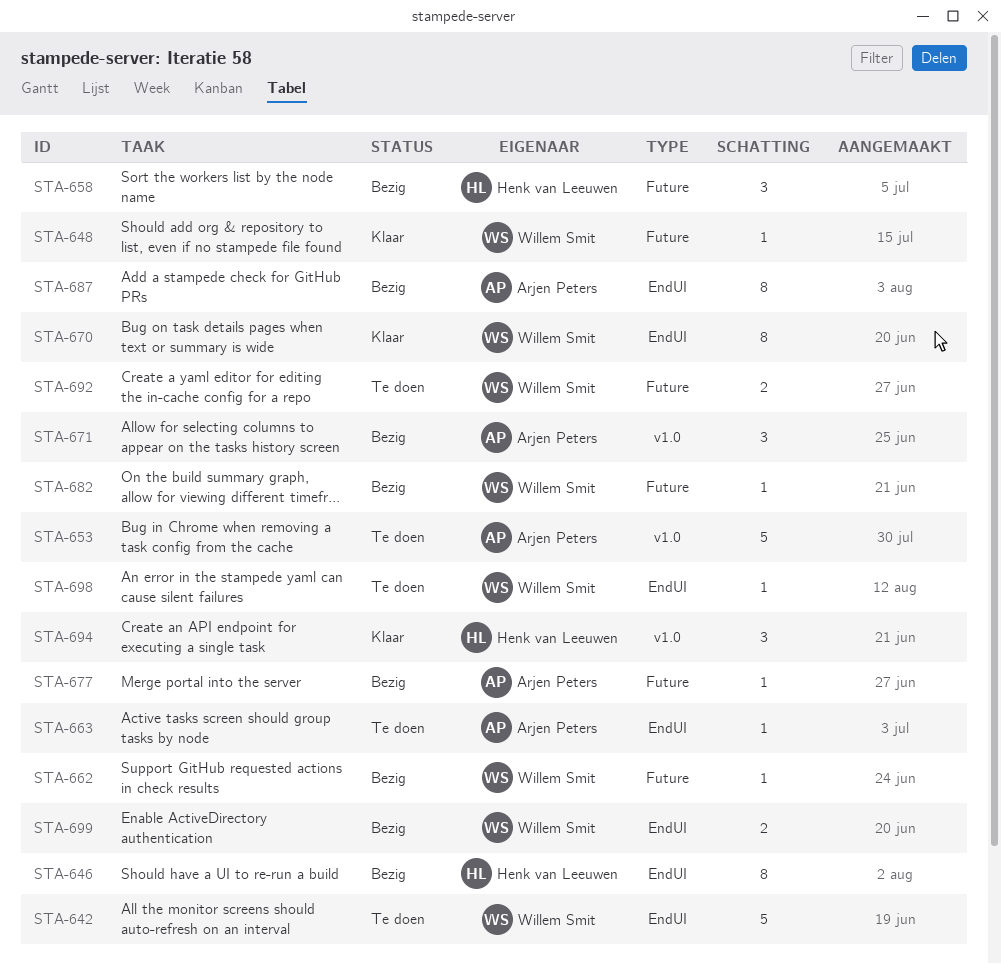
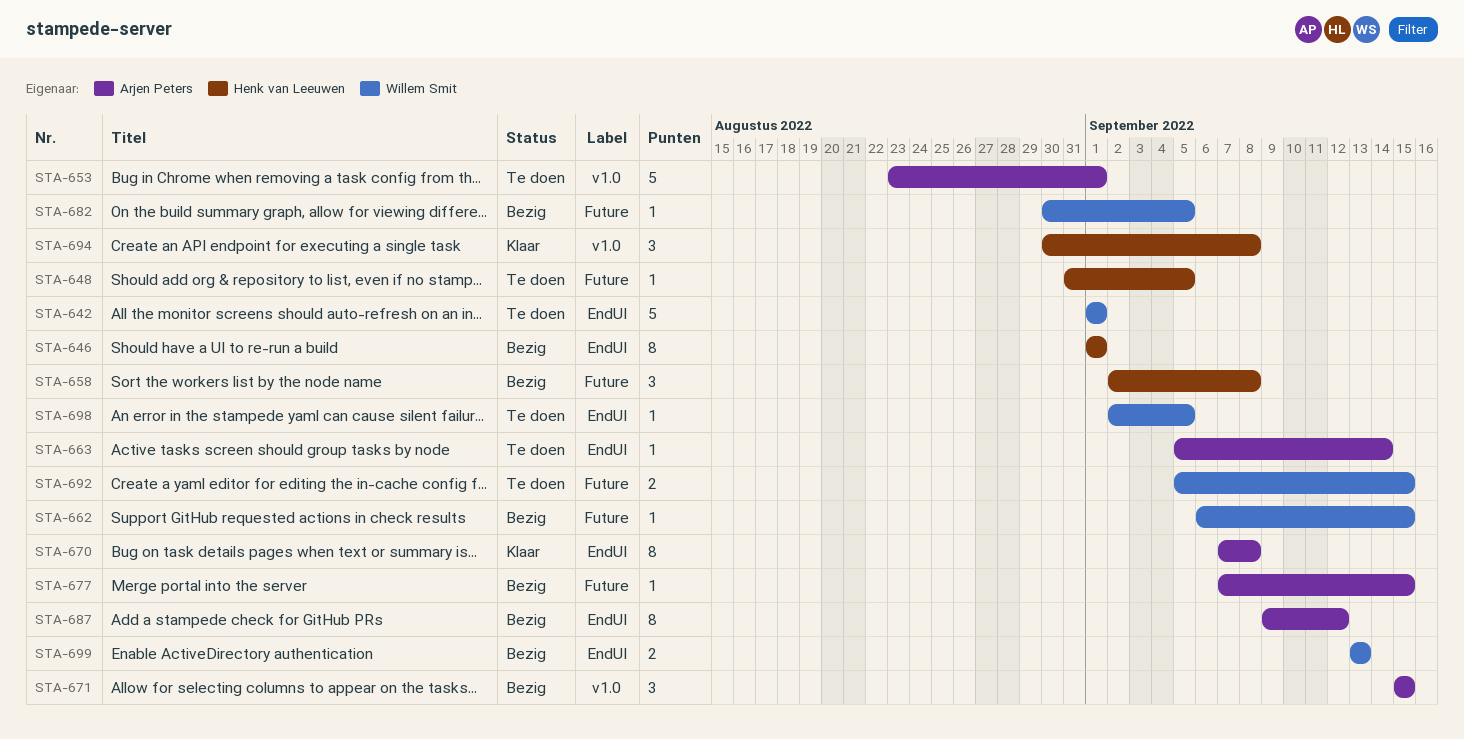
STA-648, status: Klaar -> Te doen
STA-648, owner: Willem Smit -> Henk van Leeuwen
STA-670, owner: Willem Smit -> Arjen Peters

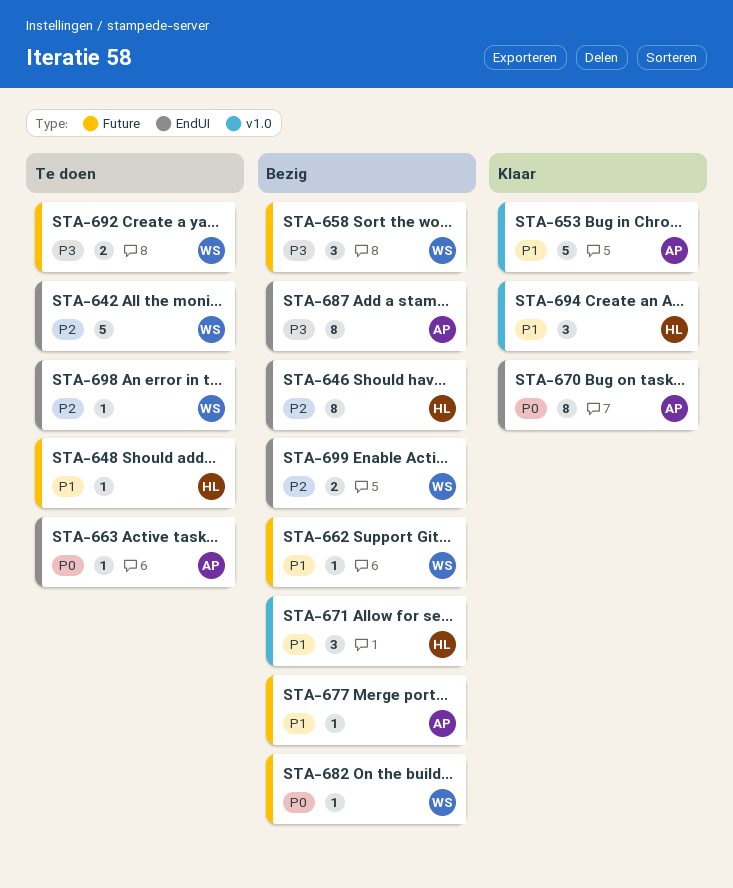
STA-653, status: Te doen -> Klaar
STA-658, owner: Henk van Leeuwen -> Willem Smit
STA-671, owner: Arjen Peters -> Henk van Leeuwen

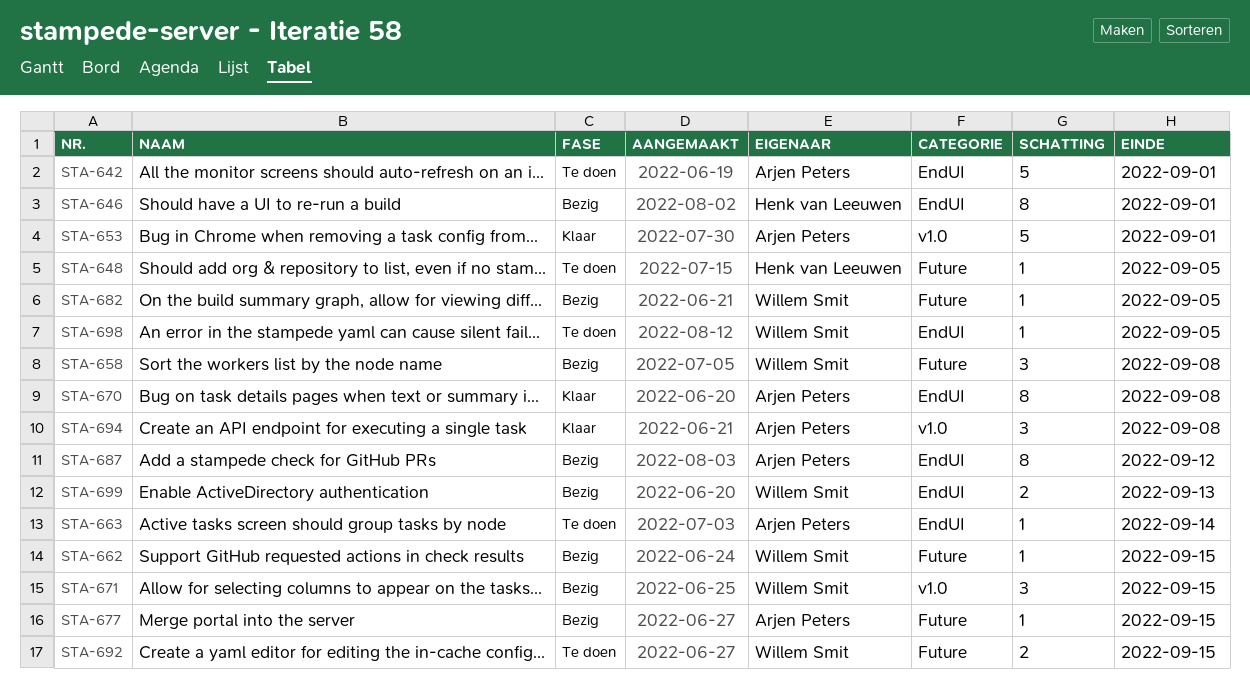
STA-642, owner: Willem Smit -> Arjen Peters
STA-671, owner: Henk van Leeuwen -> Willem Smit
STA-694, owner: Henk van Leeuwen -> Arjen Peters

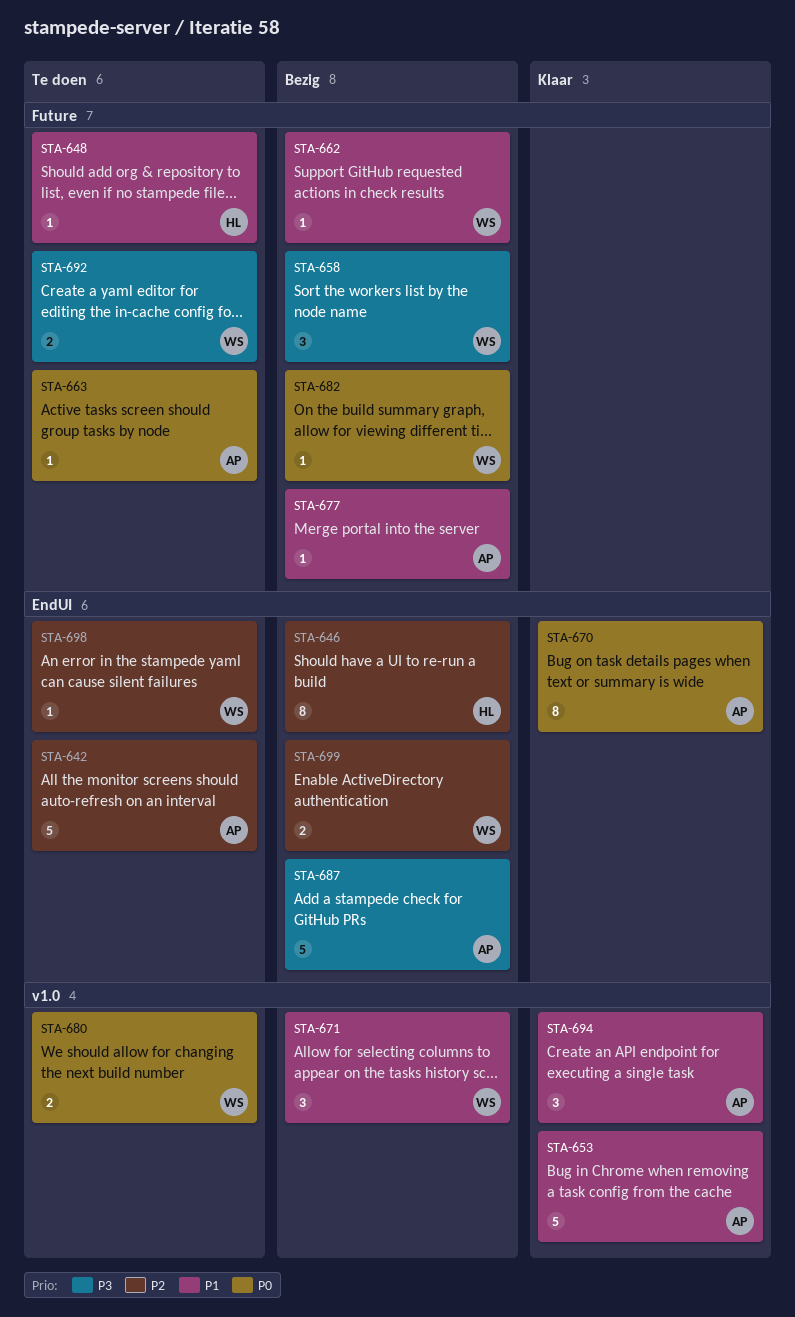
STA-663, label: EndUI -> Future
STA-680: none -> present
STA-687, estimate: 8 -> 5

